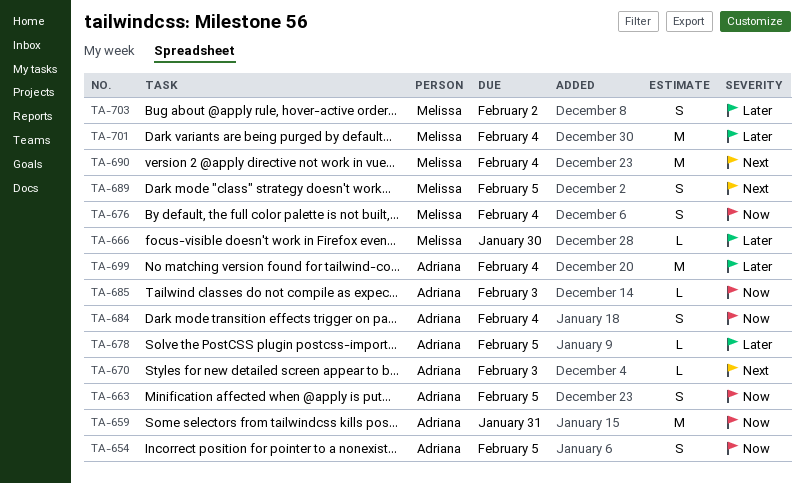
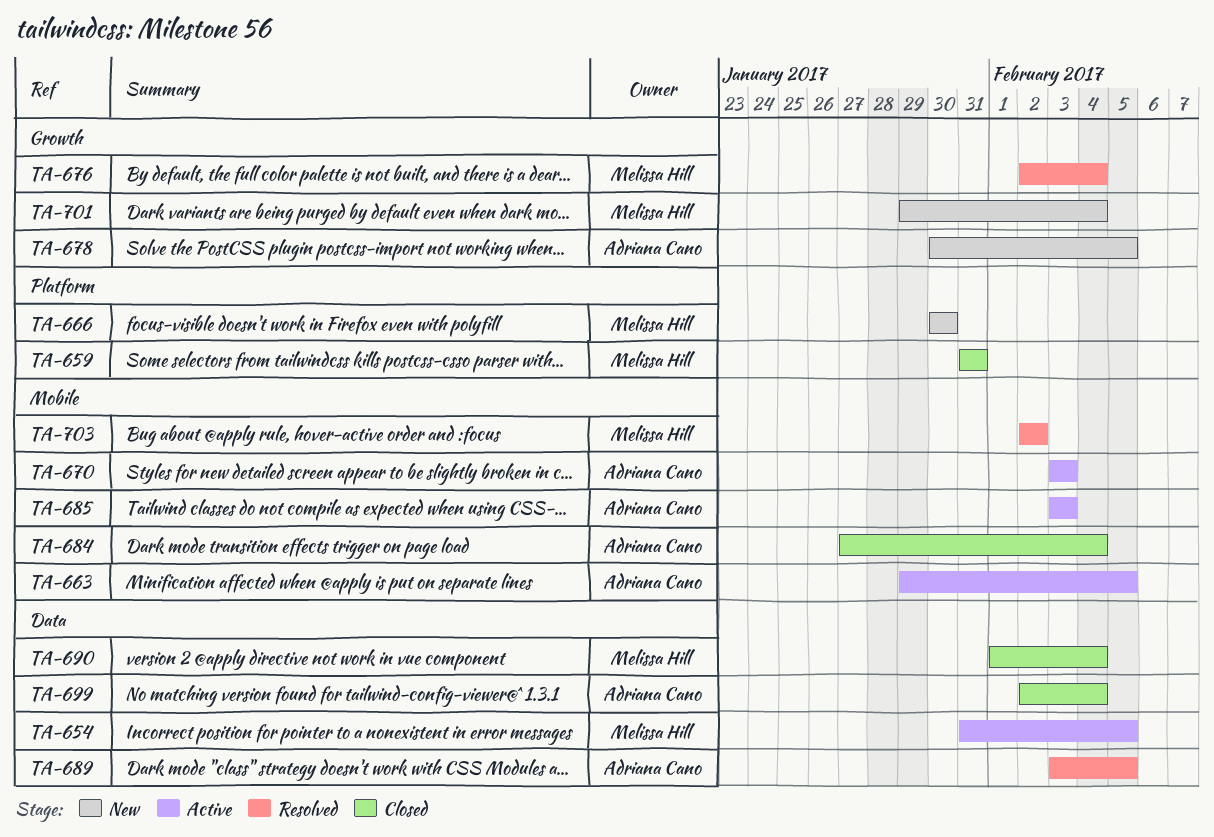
TA-654, owner: Adriana Cano -> Melissa Hill
TA-659, owner: Adriana Cano -> Melissa Hill
TA-689, owner: Melissa Hill -> Adriana Cano

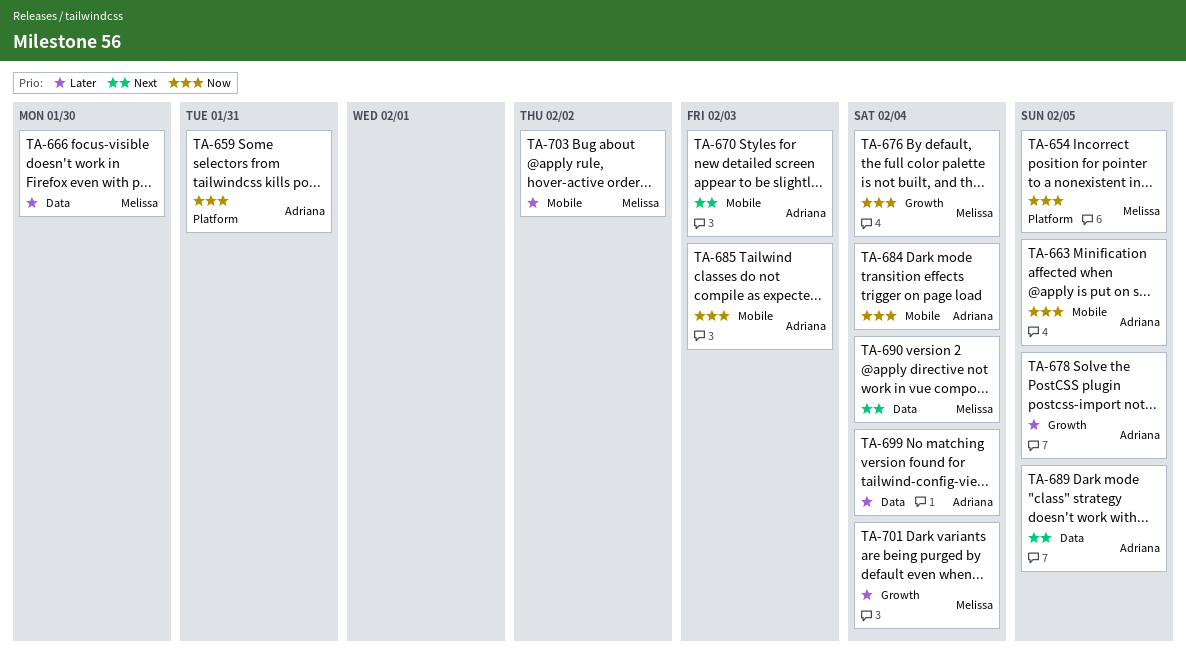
TA-654, label: Data -> Platform
TA-659, owner: Melissa Hill -> Adriana Cano
TA-666, label: Platform -> Data

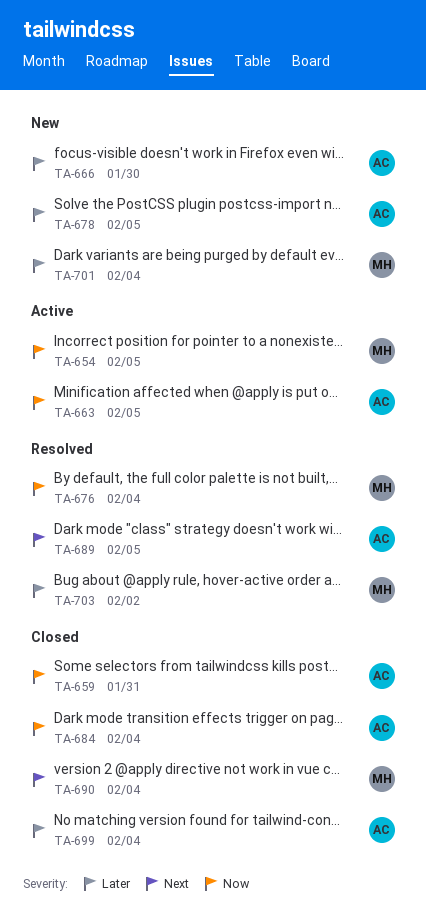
TA-666, owner: Melissa -> Adriana
TA-670: present -> none
TA-685: present -> none

